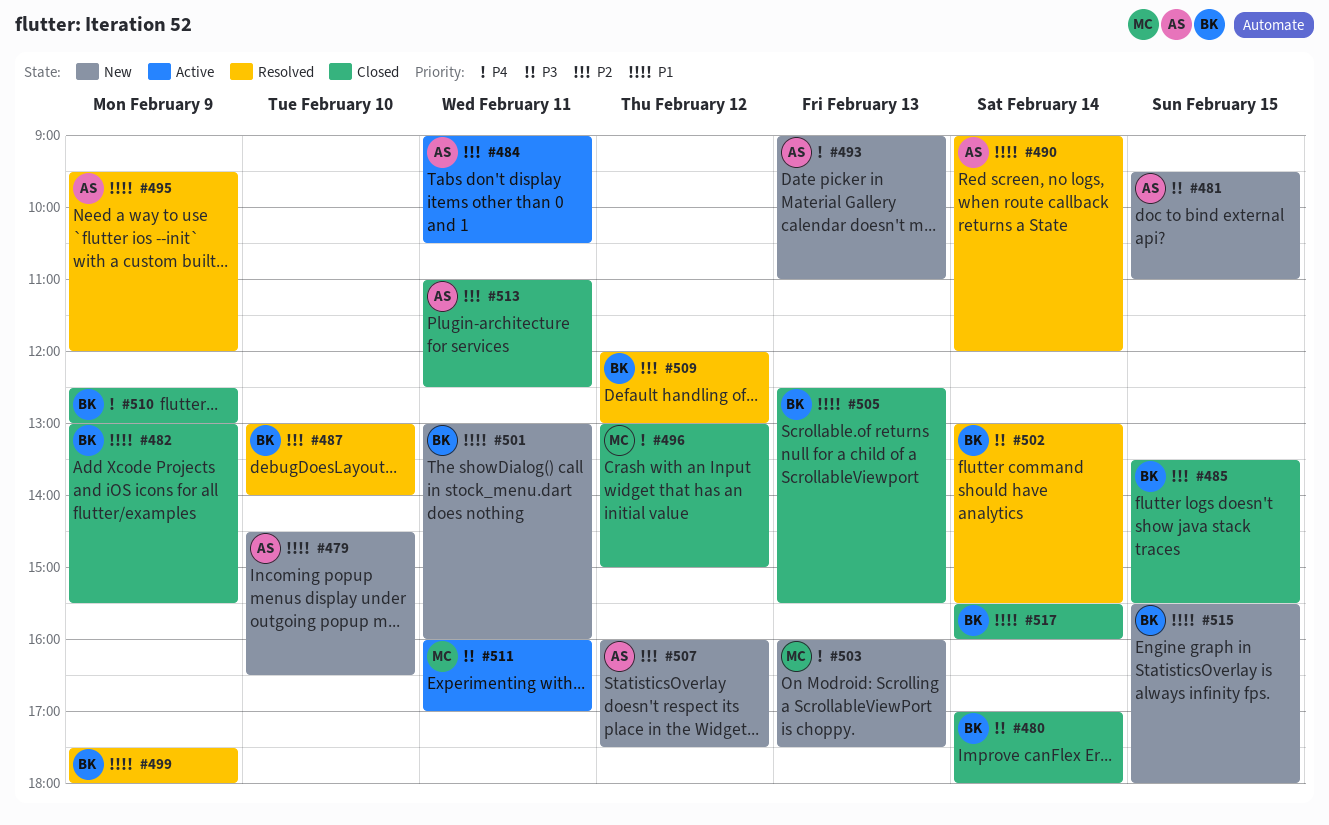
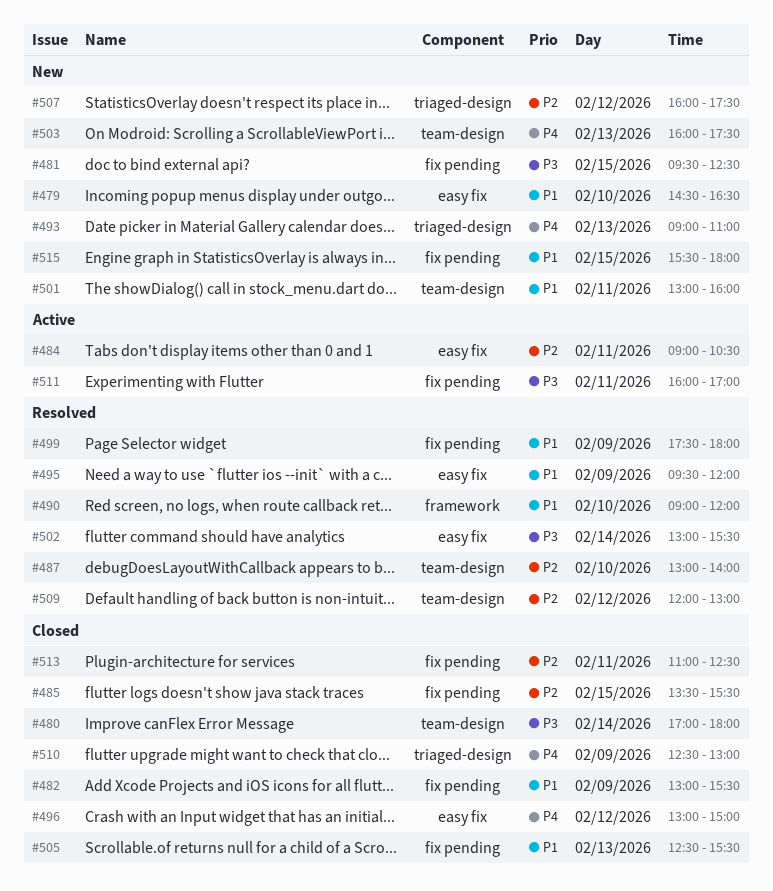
#481, ends: 11:00 -> 12:30
#490, day: Feb 14 -> Feb 10
#517: present -> none

